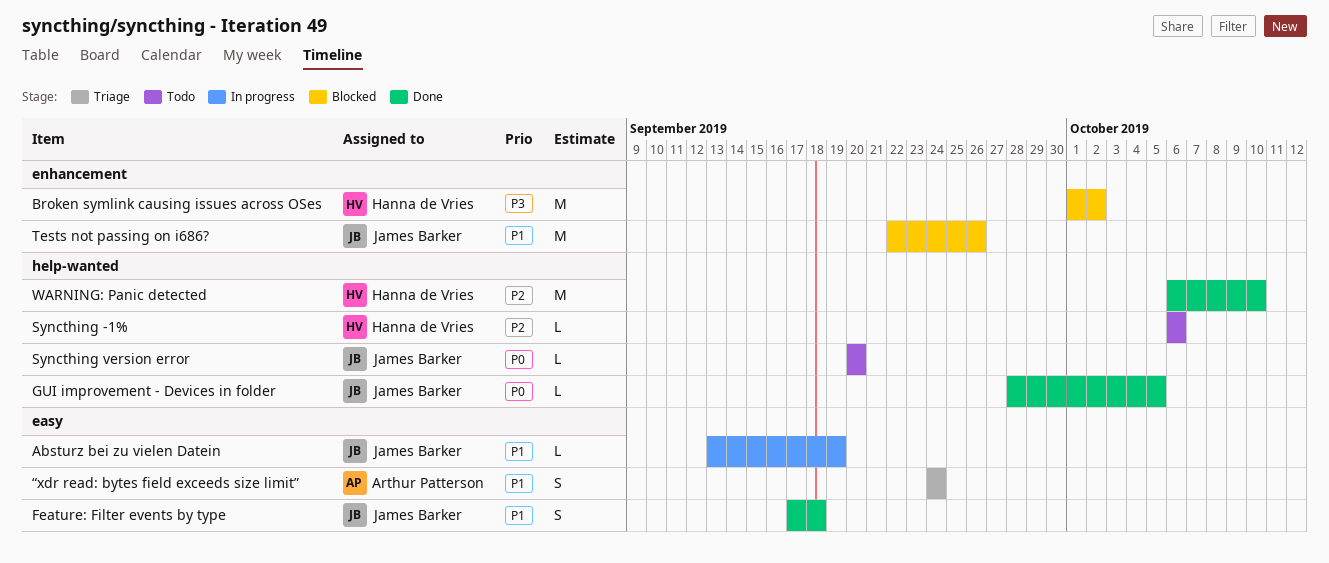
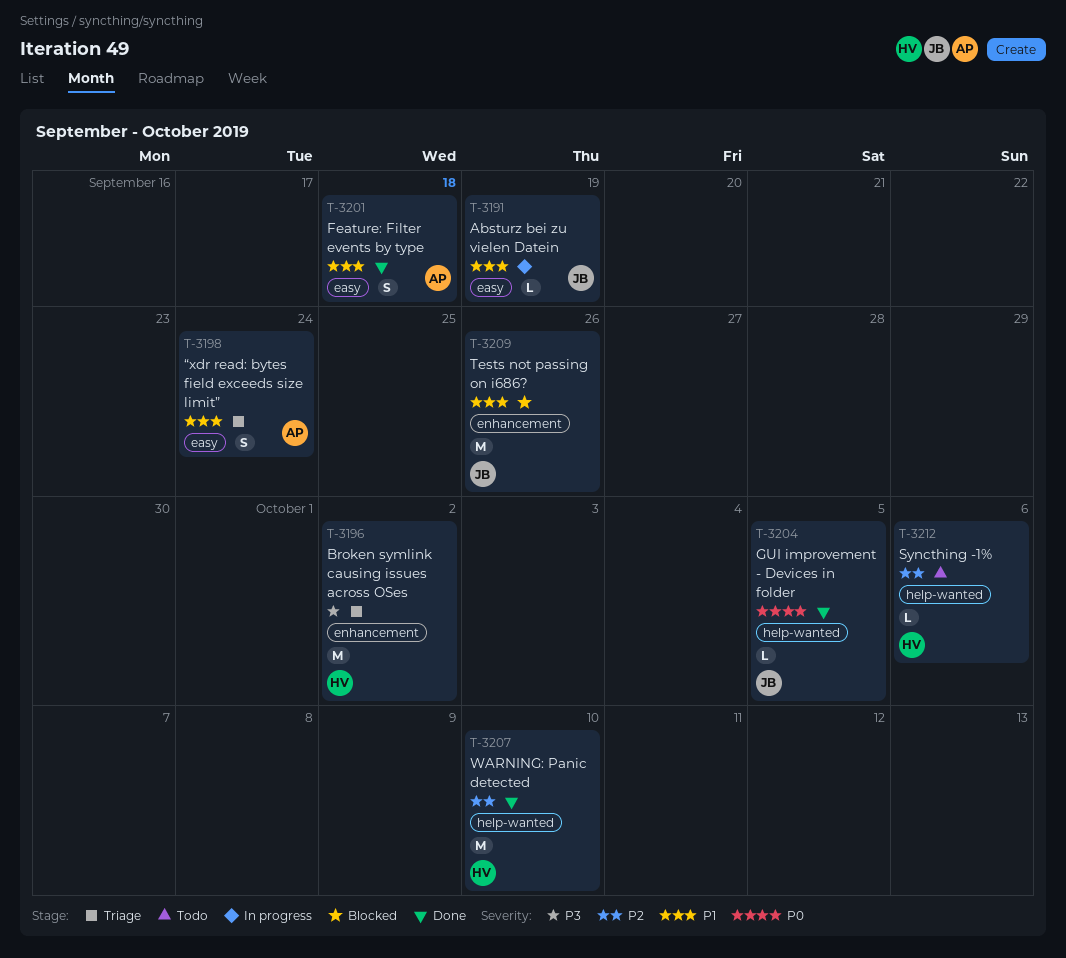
Broken symlink causing issues across OSes, status: Blocked -> Triage
Feature: Filter events by type, owner: James Barker -> Arthur Patterson
Syncthing version error: present -> none

